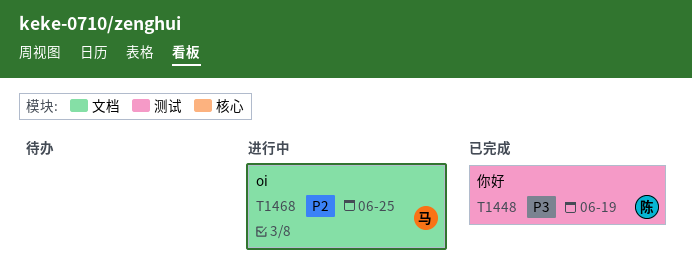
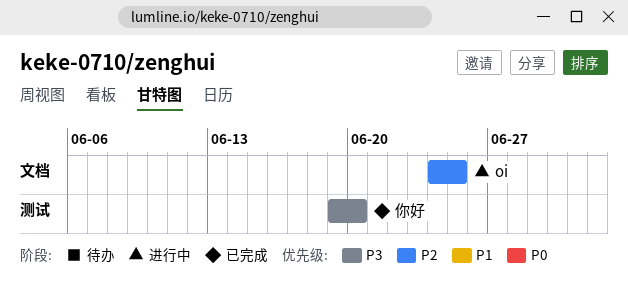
你好, due: Jun 19 -> Jun 20

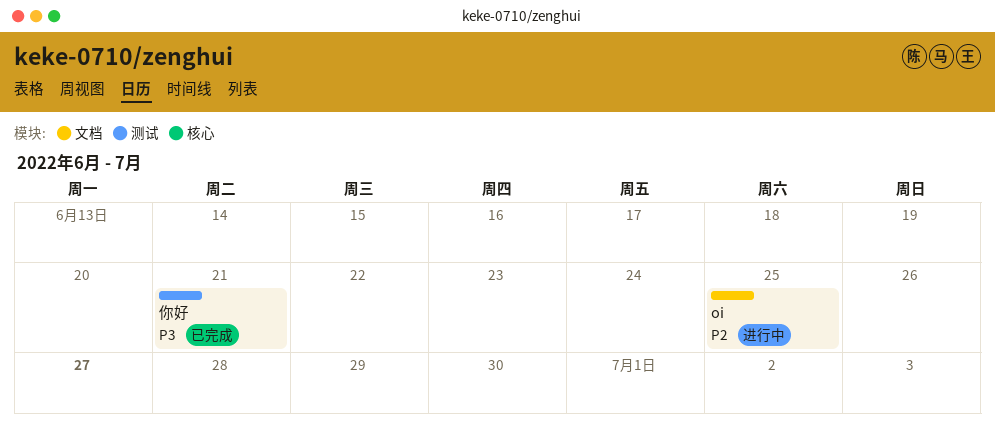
你好, due: Jun 20 -> Jun 21

